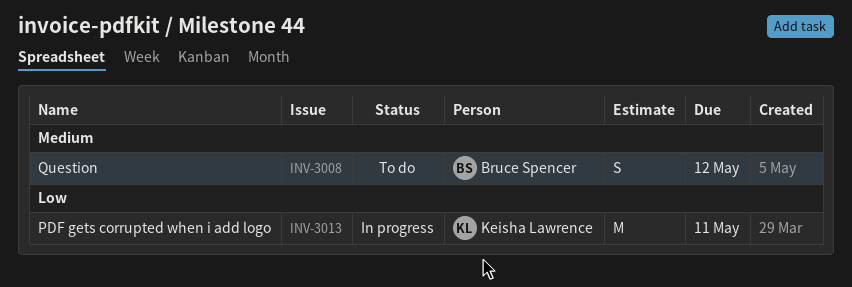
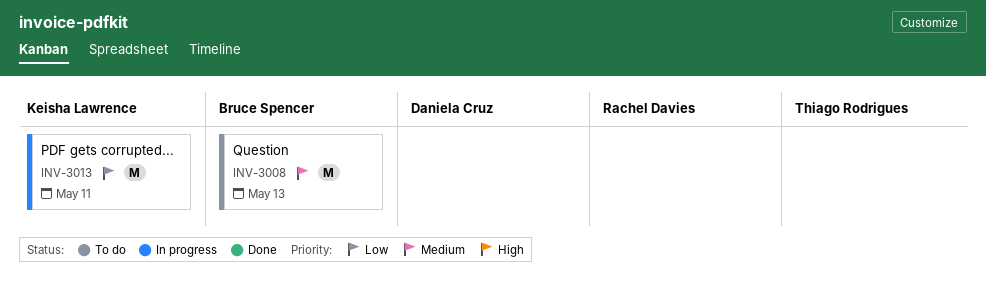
INV-3008, estimate: S -> M
INV-3008, due: May 12 -> May 13

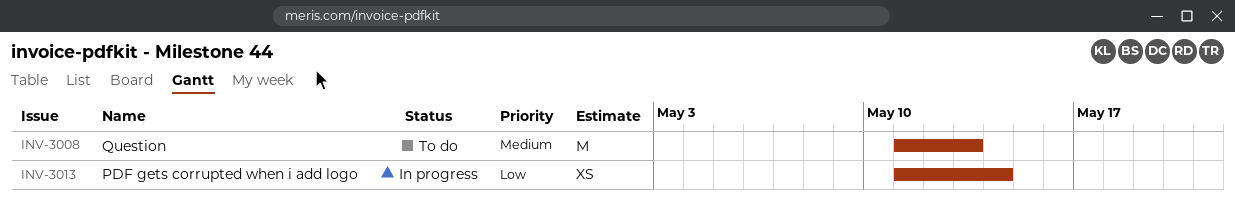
INV-3013, estimate: M -> XS
INV-3013, due: May 11 -> May 14

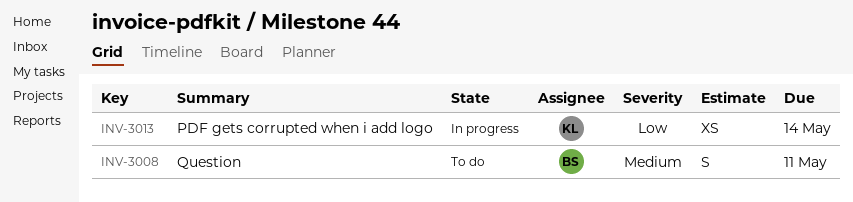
INV-3008, estimate: M -> S
INV-3008, due: May 13 -> May 11

